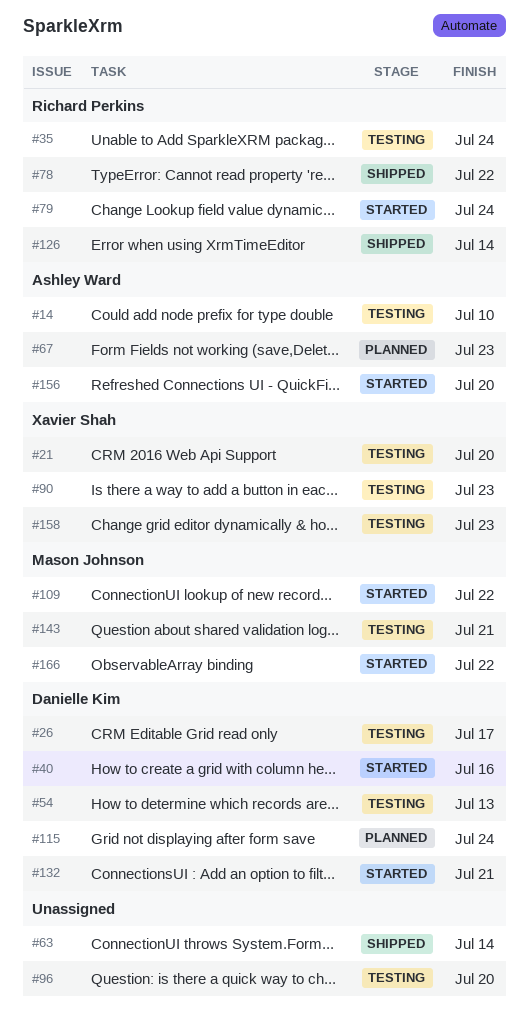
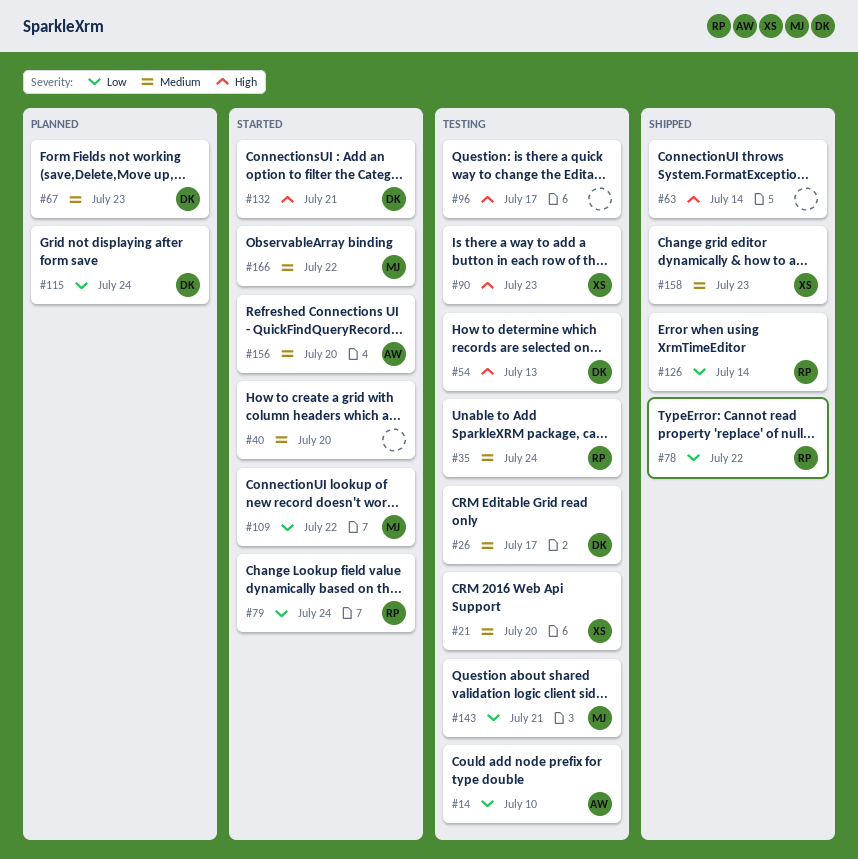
#40, owner: Danielle Kim -> none
#40, due: Jul 16 -> Jul 20
#67, owner: Ashley Ward -> Danielle Kim
#96, due: Jul 20 -> Jul 17
#158, status: Testing -> Shipped

